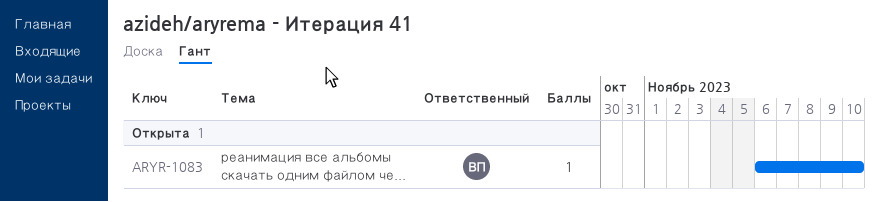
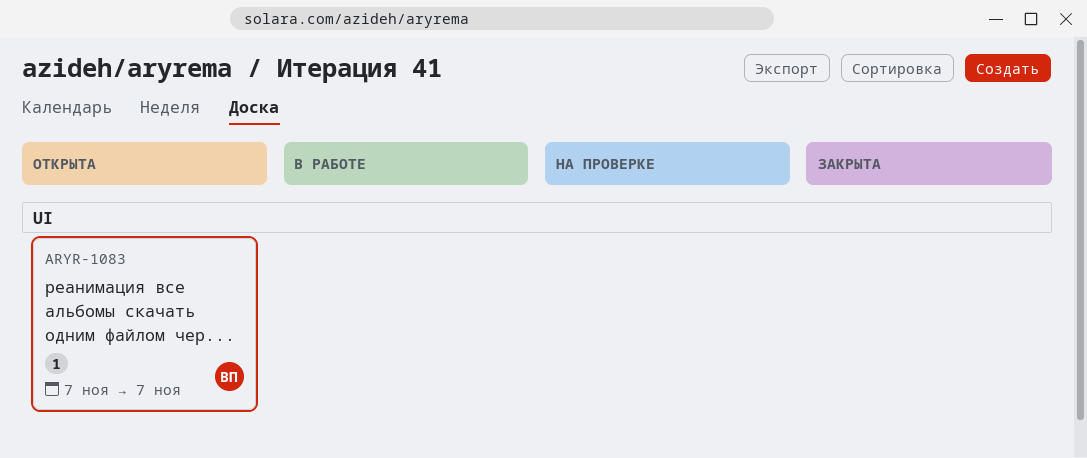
ARYR-1083, start: Nov 6 -> Nov 7
ARYR-1083, due: Nov 10 -> Nov 7

